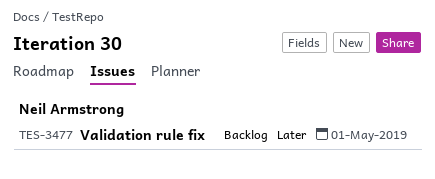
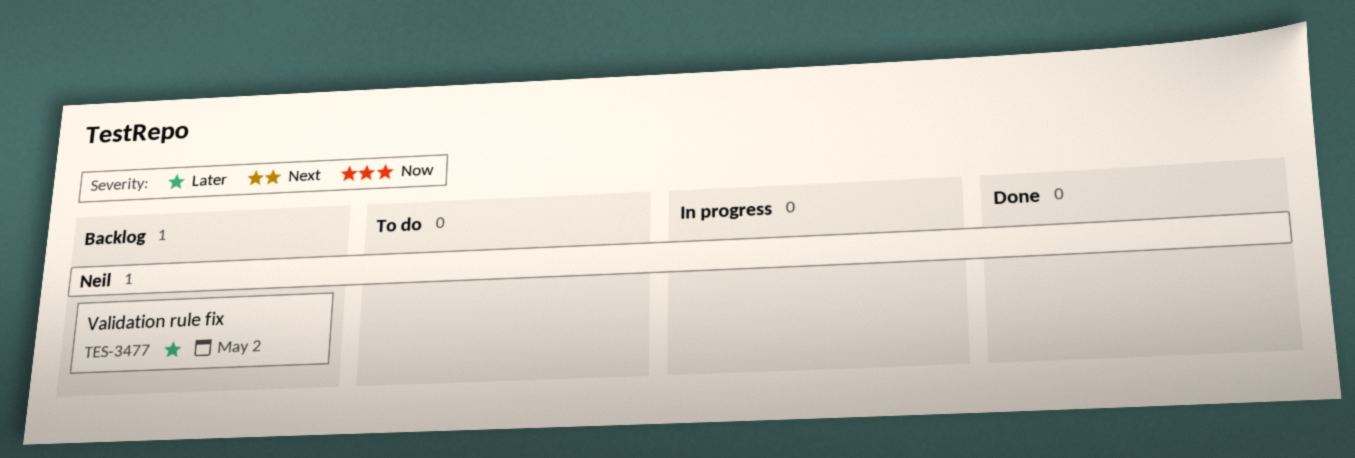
TES-3477, due: May 1 -> May 2

